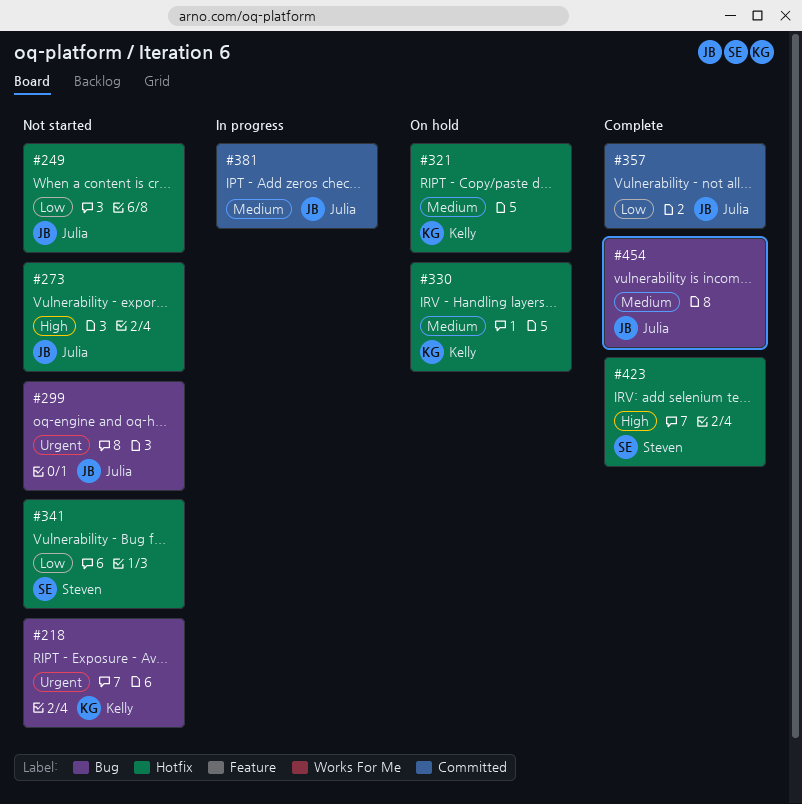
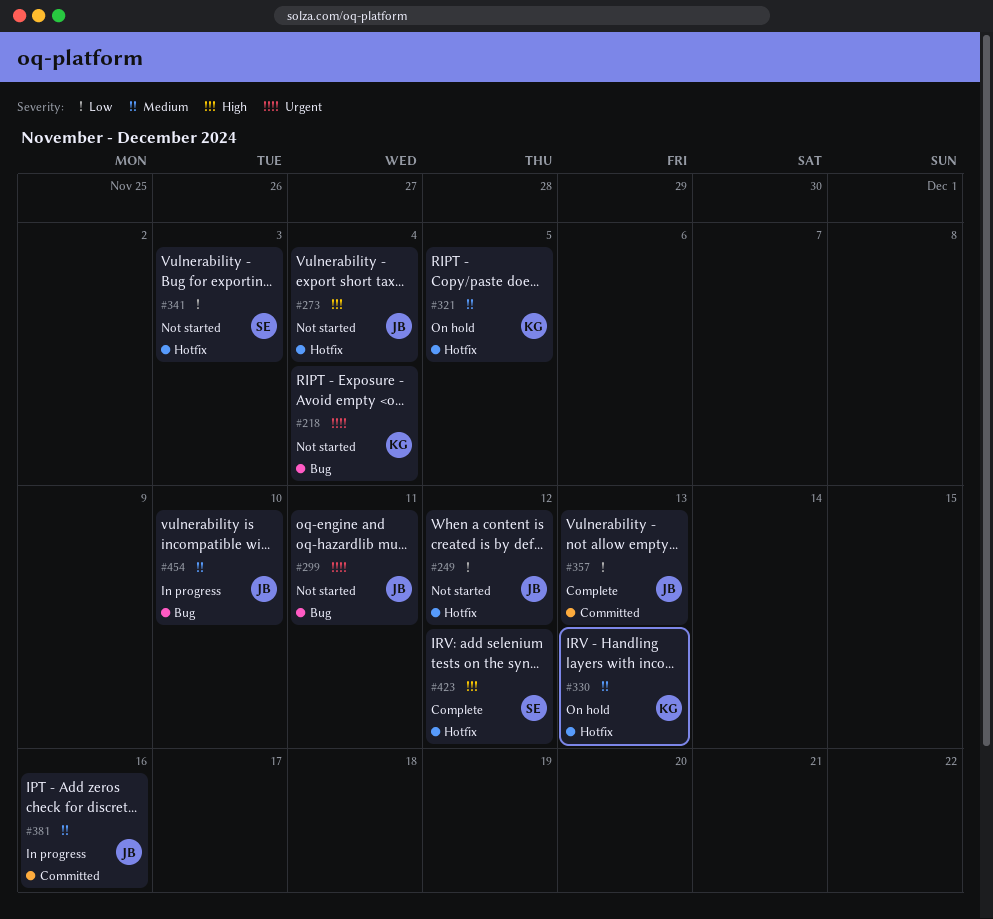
#454, status: Complete -> In progress

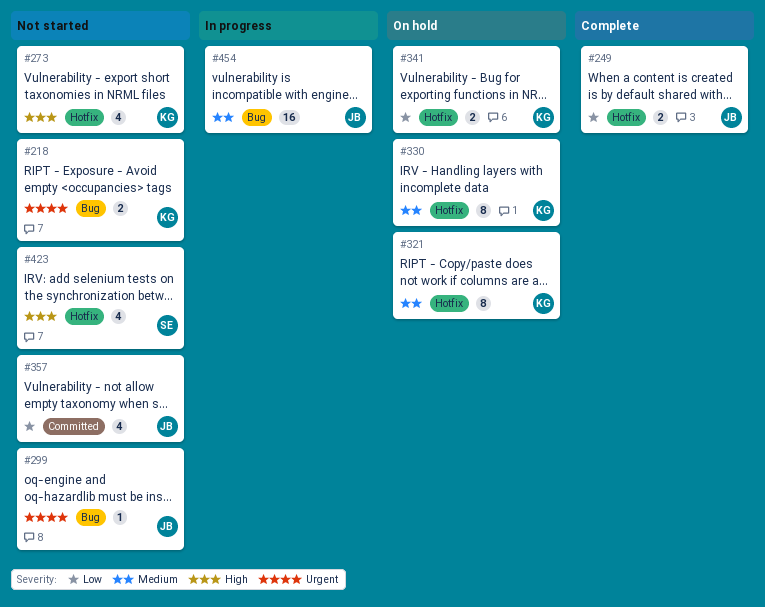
#249, status: Not started -> Complete
#273, owner: JB -> KG
#341, status: Not started -> On hold
#341, owner: SE -> KG
#357, status: Complete -> Not started
#381: present -> none
#423, status: Complete -> Not started

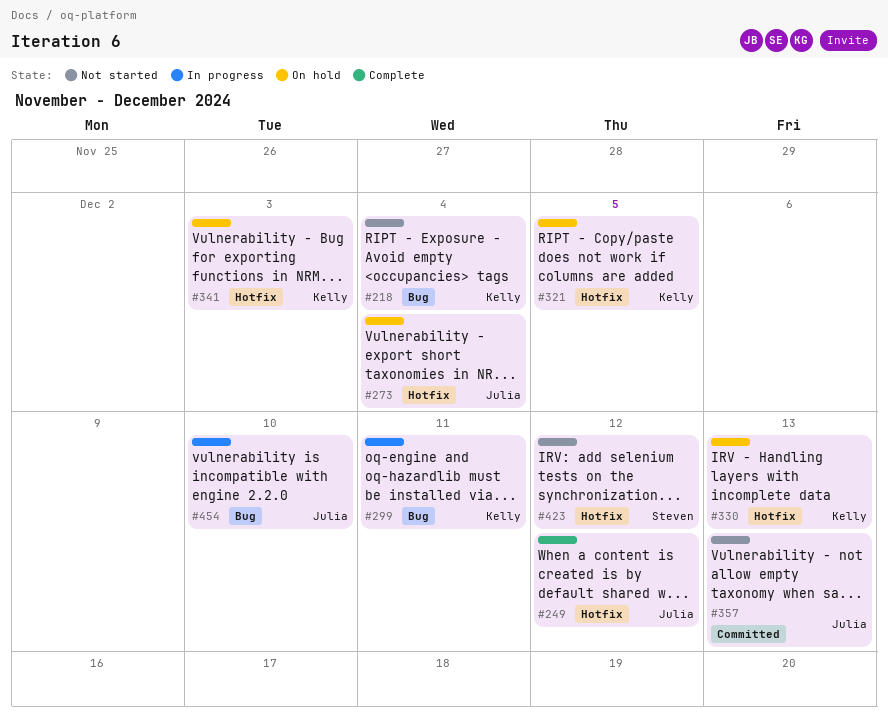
#273, status: Not started -> On hold
#273, owner: Kelly -> Julia
#299, status: Not started -> In progress
#299, owner: Julia -> Kelly

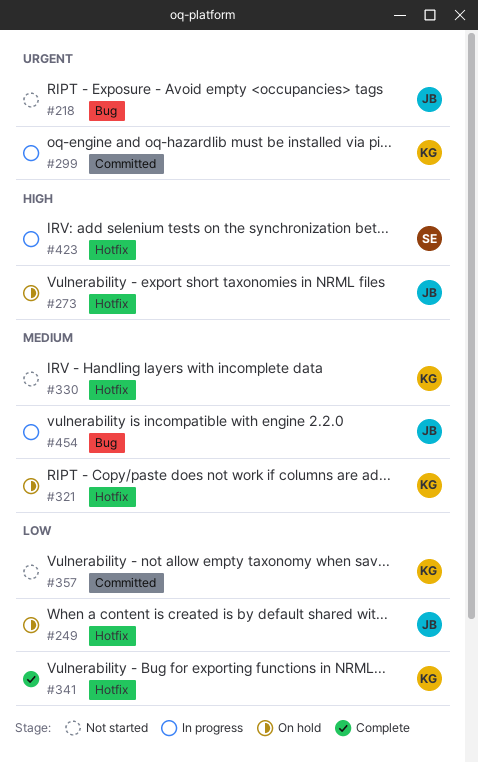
#218, owner: Kelly -> Julia
#249, status: Complete -> On hold
#299, label: Bug -> Committed
#330, status: On hold -> Not started
#341, status: On hold -> Complete
#357, owner: Julia -> Kelly
#423, status: Not started -> In progress

